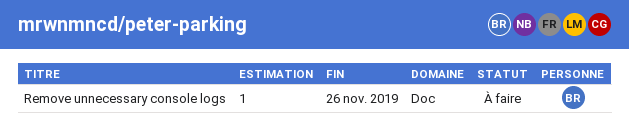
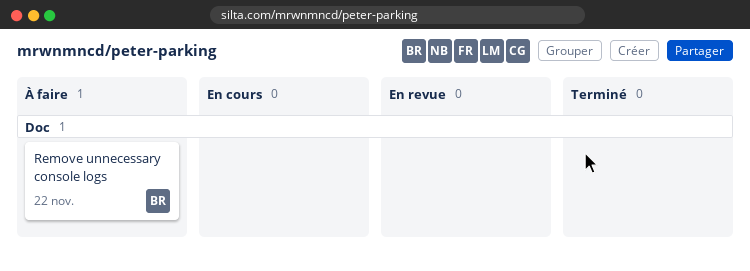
Remove unnecessary console logs, due: Nov 26 -> Nov 22

